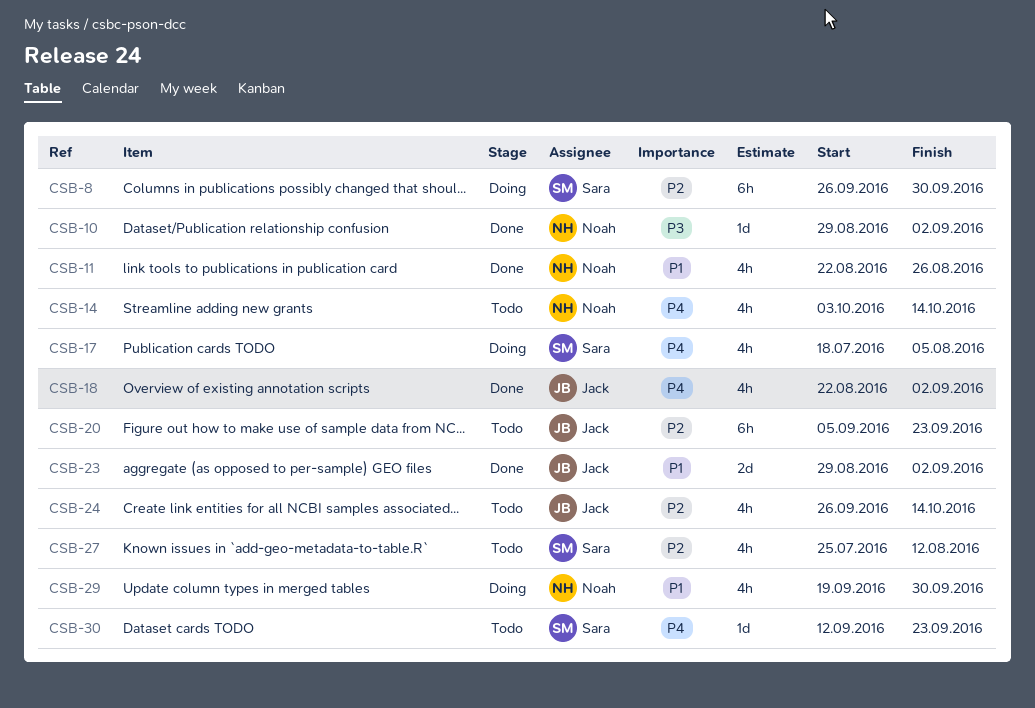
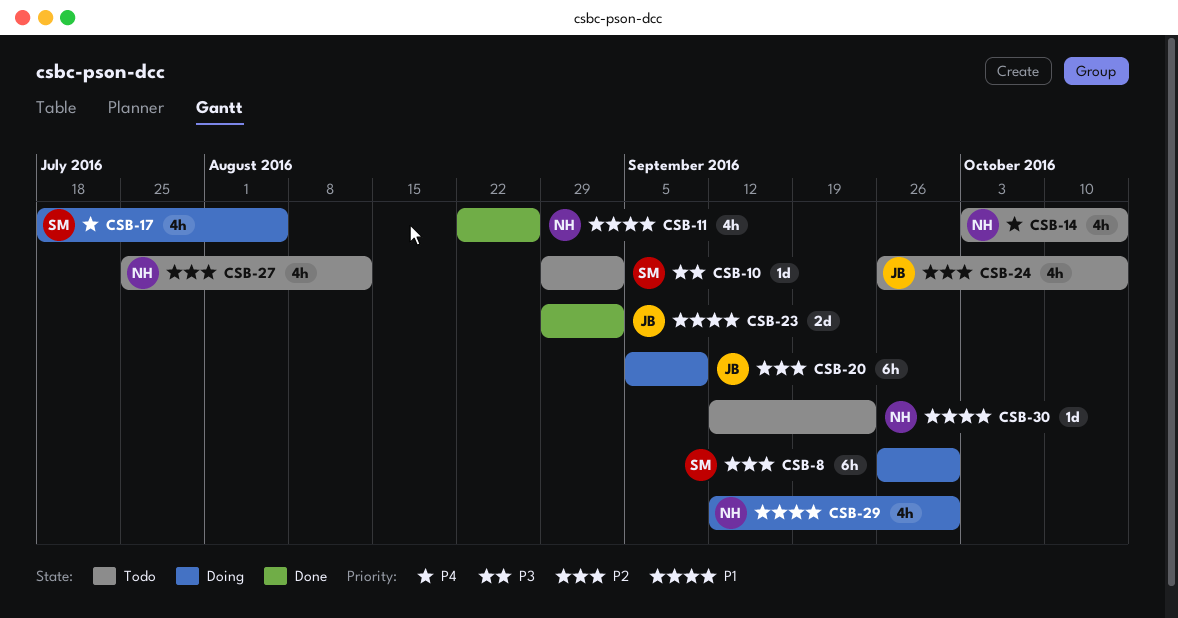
CSB-10, status: Done -> Todo
CSB-10, owner: Noah -> Sara
CSB-18: present -> none
CSB-20, status: Todo -> Doing
CSB-20, due: Sep 23 -> Sep 9
CSB-27, owner: Sara -> Noah
CSB-29, start: Sep 19 -> Sep 12
CSB-30, owner: Sara -> Noah
CSB-30, priority: P4 -> P1

